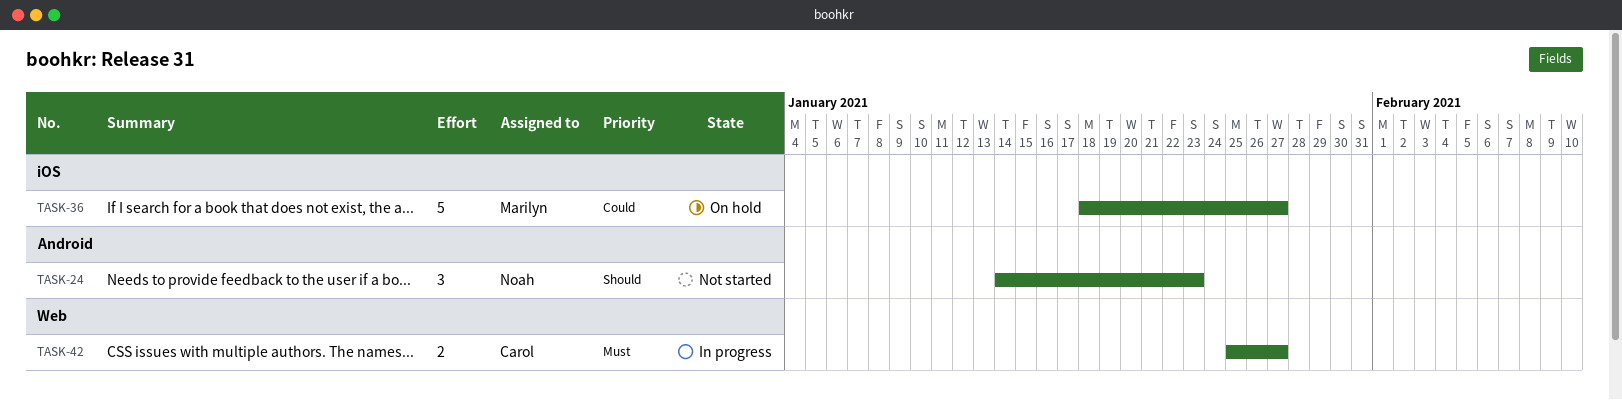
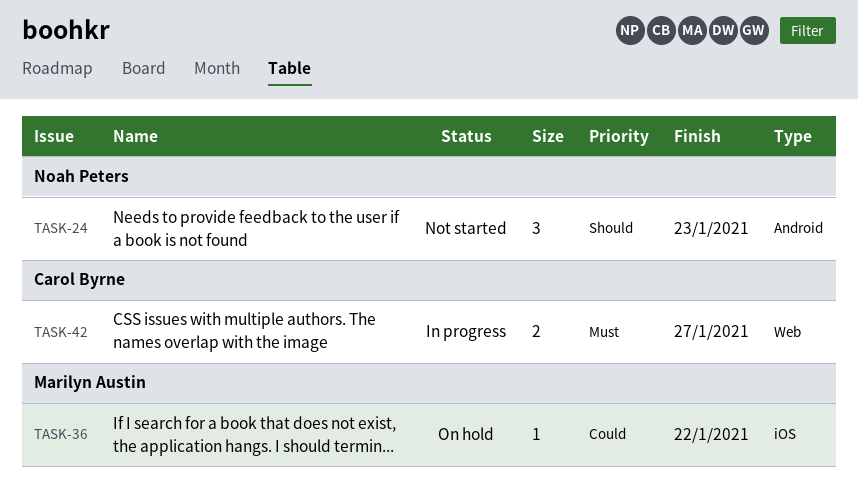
TASK-36, estimate: 5 -> 1
TASK-36, due: Jan 27 -> Jan 22

